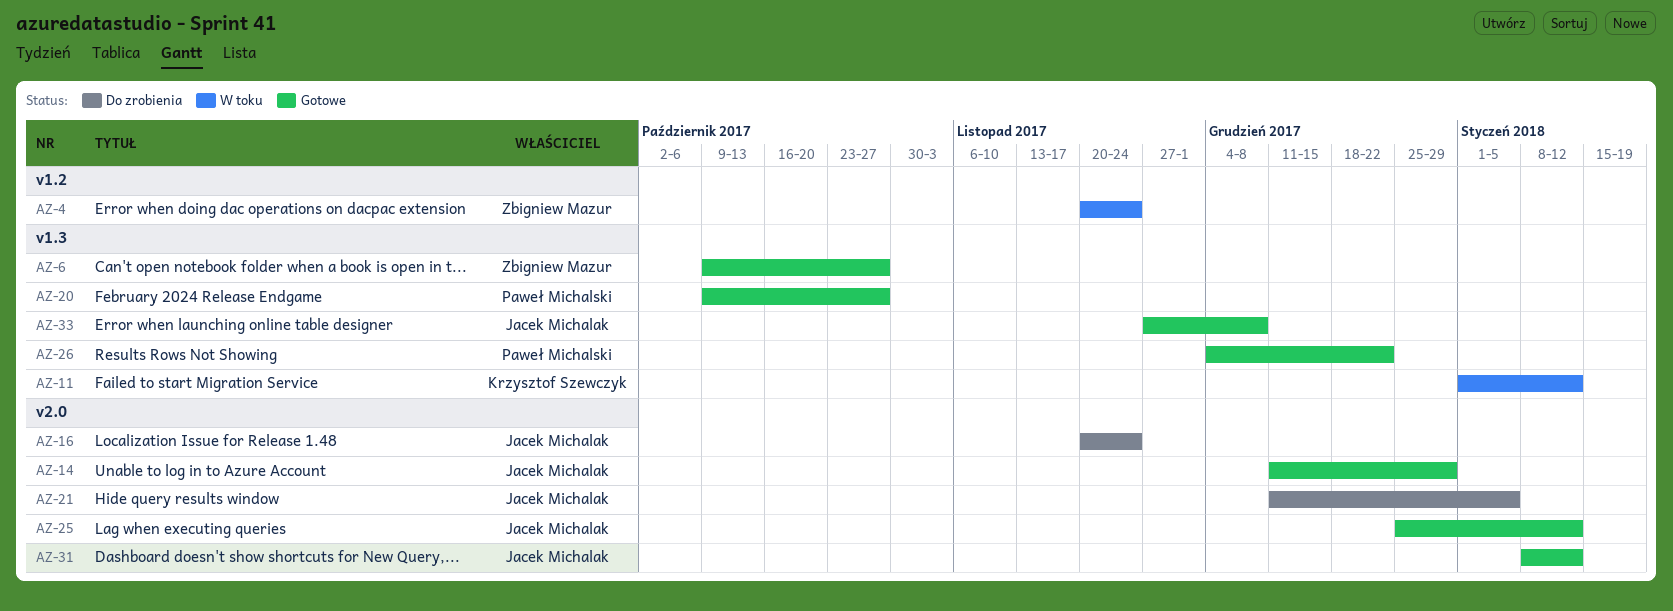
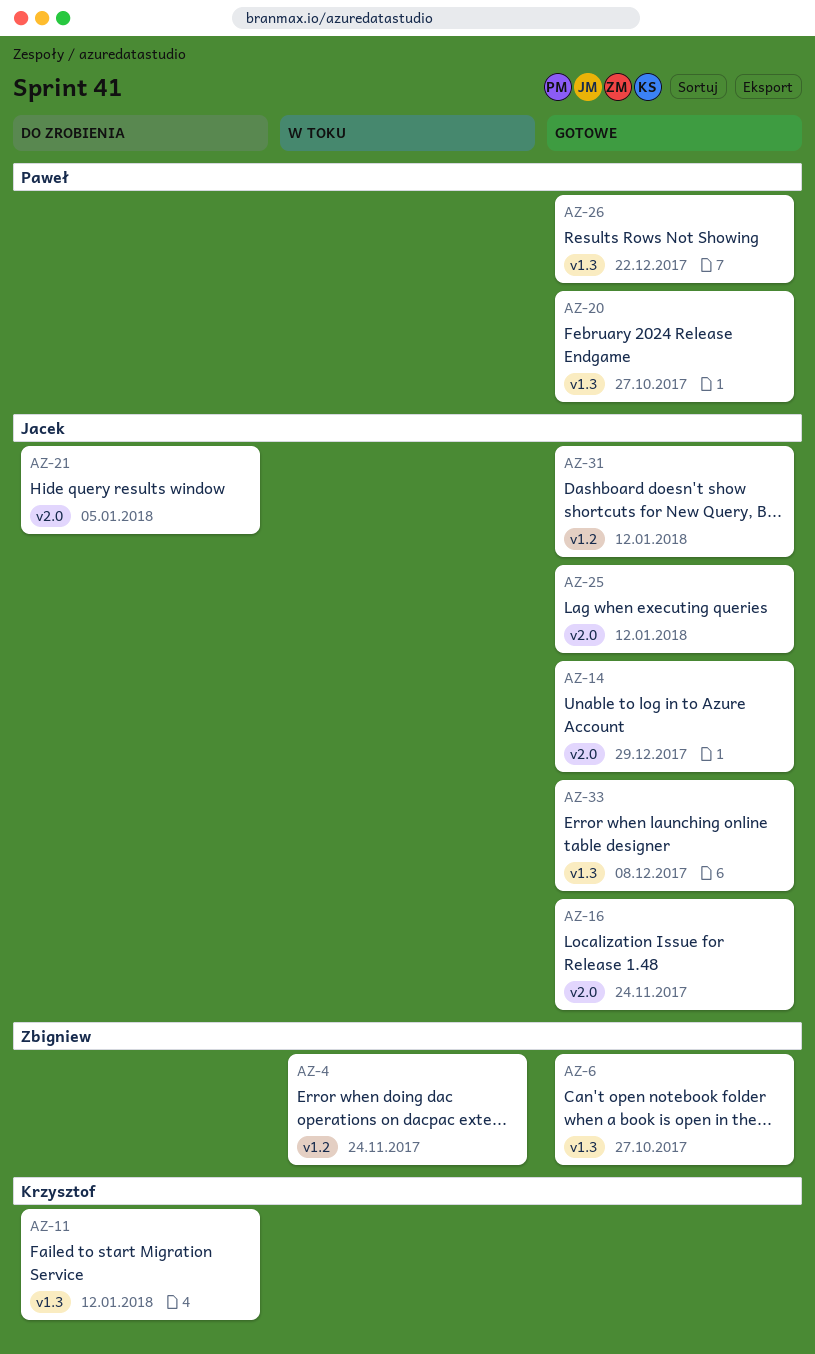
AZ-11, status: W toku -> Do zrobienia
AZ-16, status: Do zrobienia -> Gotowe
AZ-31, label: v2.0 -> v1.2

